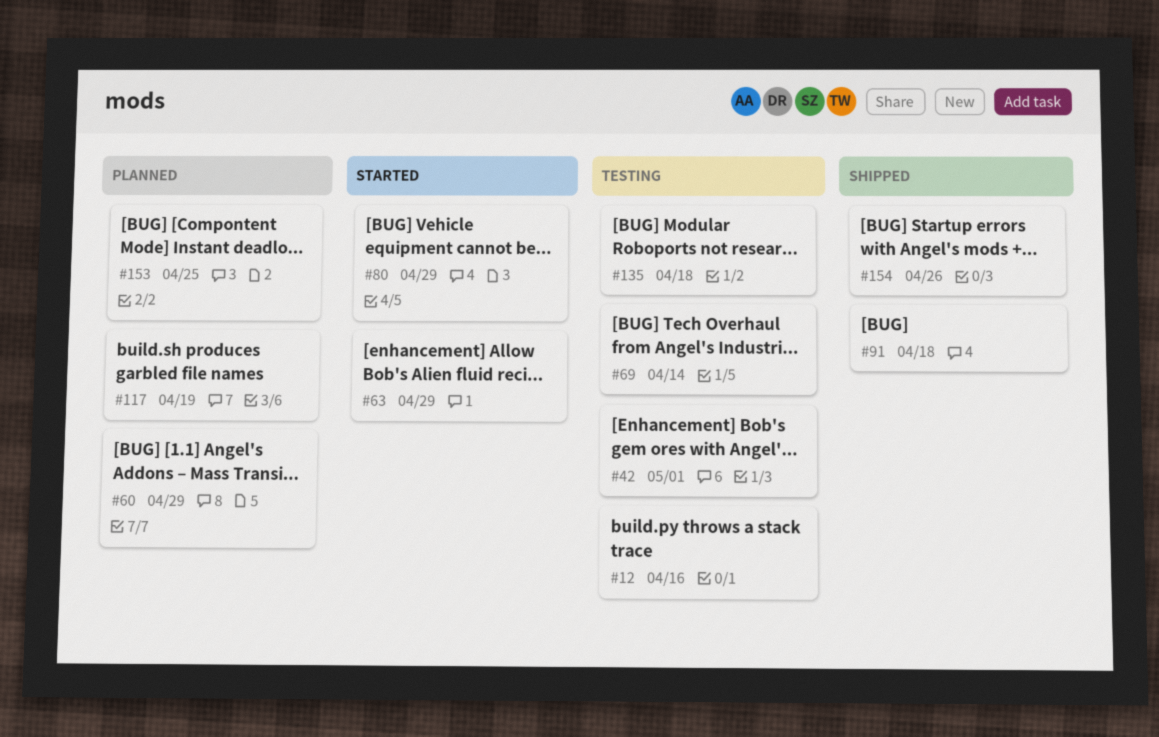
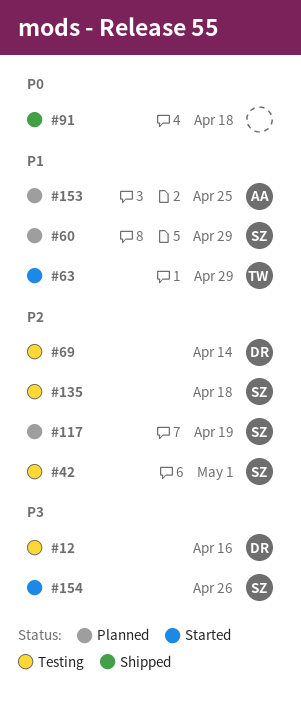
#80: present -> none
#154, status: Shipped -> Started

